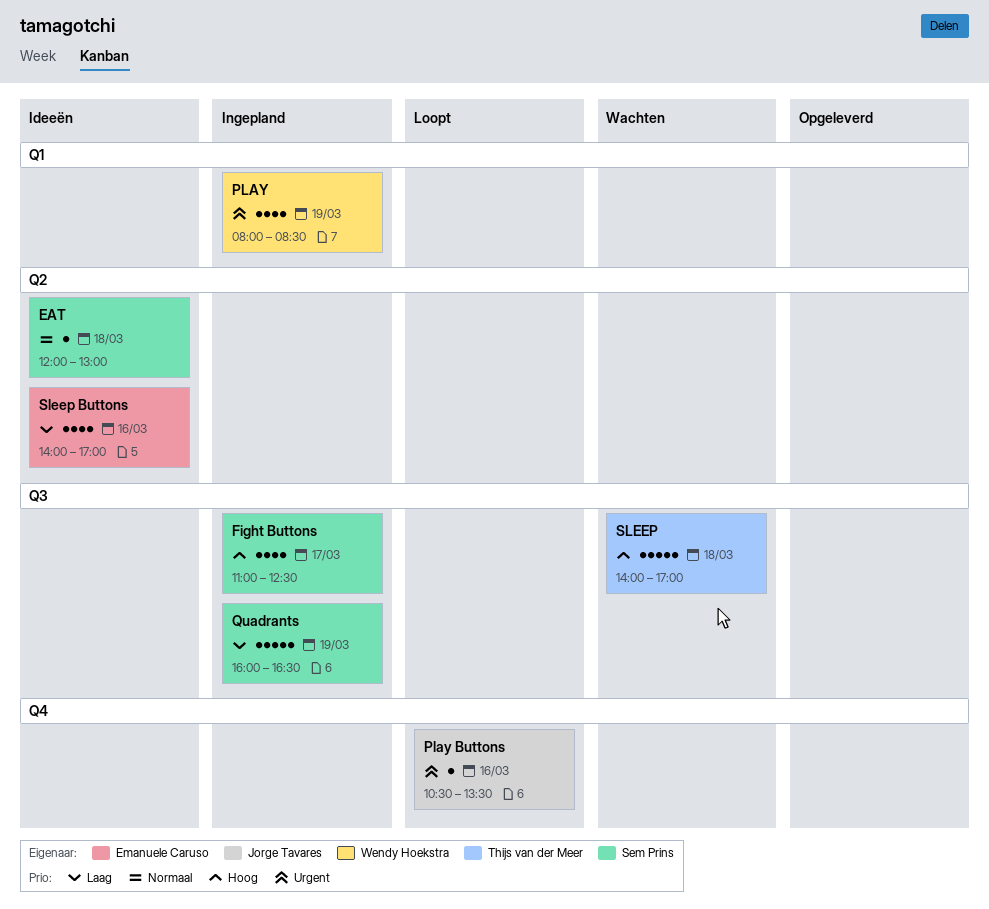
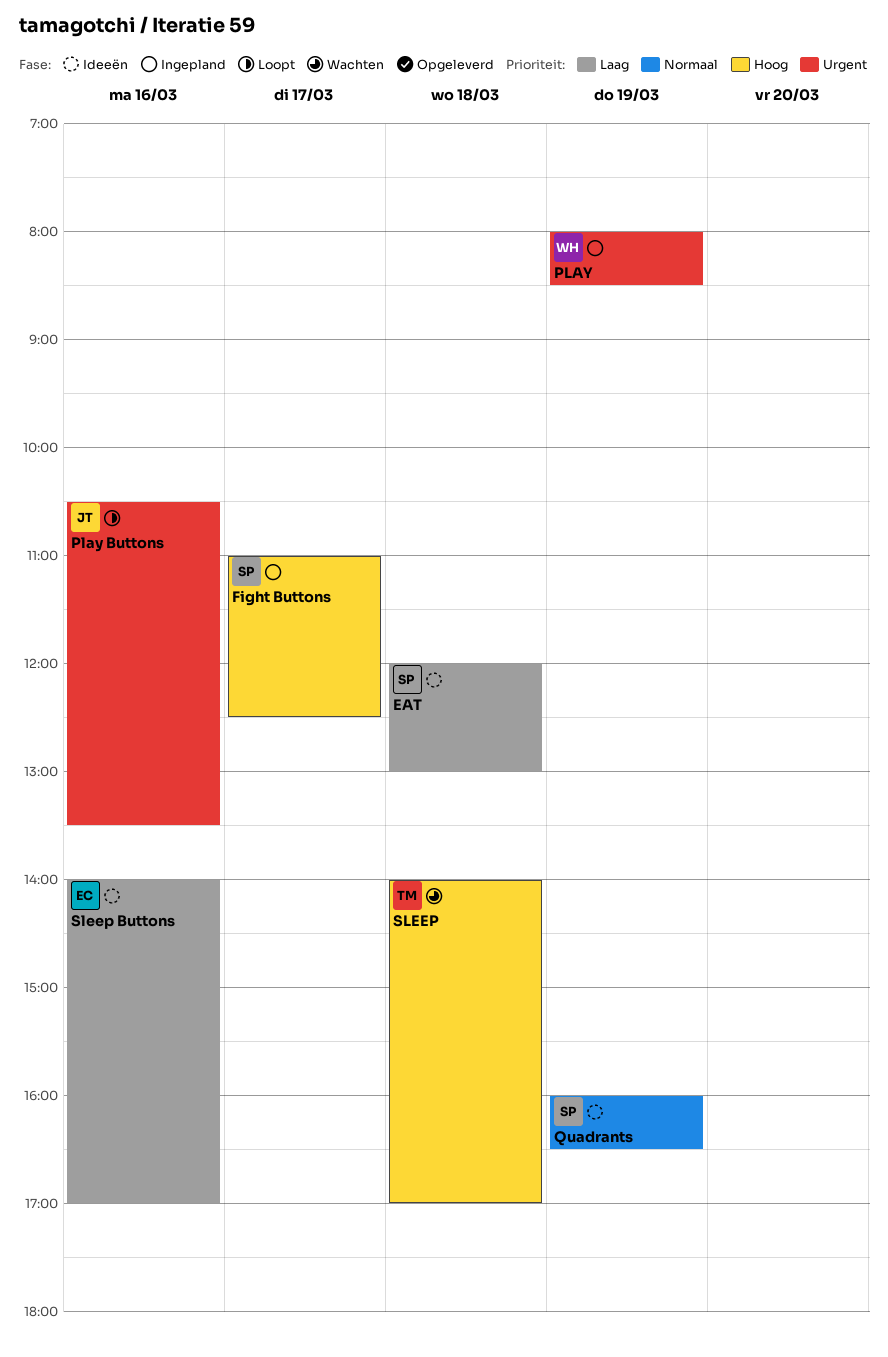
EAT, priority: Normaal -> Laag
Quadrants, status: Ingepland -> Ideeën
Quadrants, priority: Laag -> Normaal

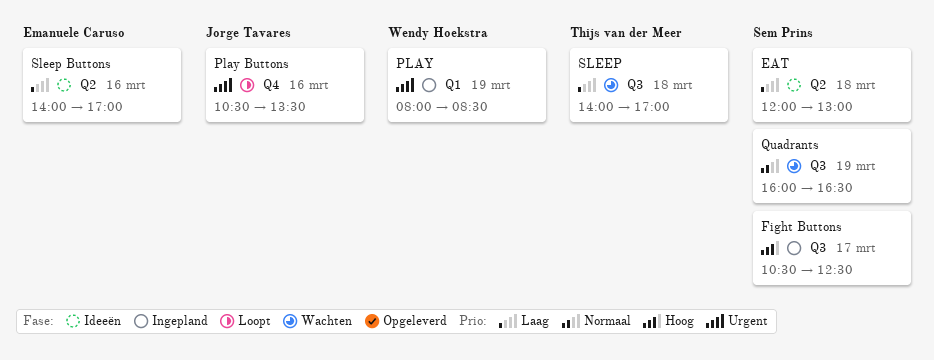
Fight Buttons, begins: 11:00 -> 10:30
Quadrants, status: Ideeën -> Wachten
SLEEP, priority: Hoog -> Laag

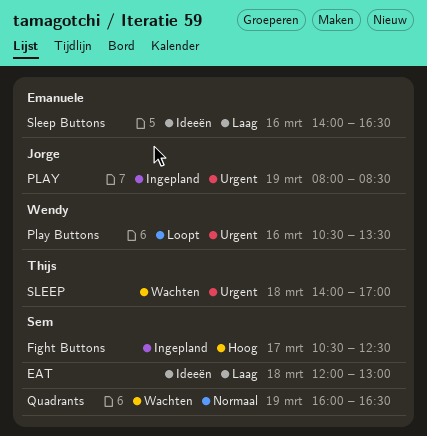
PLAY, owner: Wendy Hoekstra -> Jorge Tavares
Play Buttons, owner: Jorge Tavares -> Wendy Hoekstra
SLEEP, priority: Laag -> Urgent
Sleep Buttons, ends: 17:00 -> 16:30

